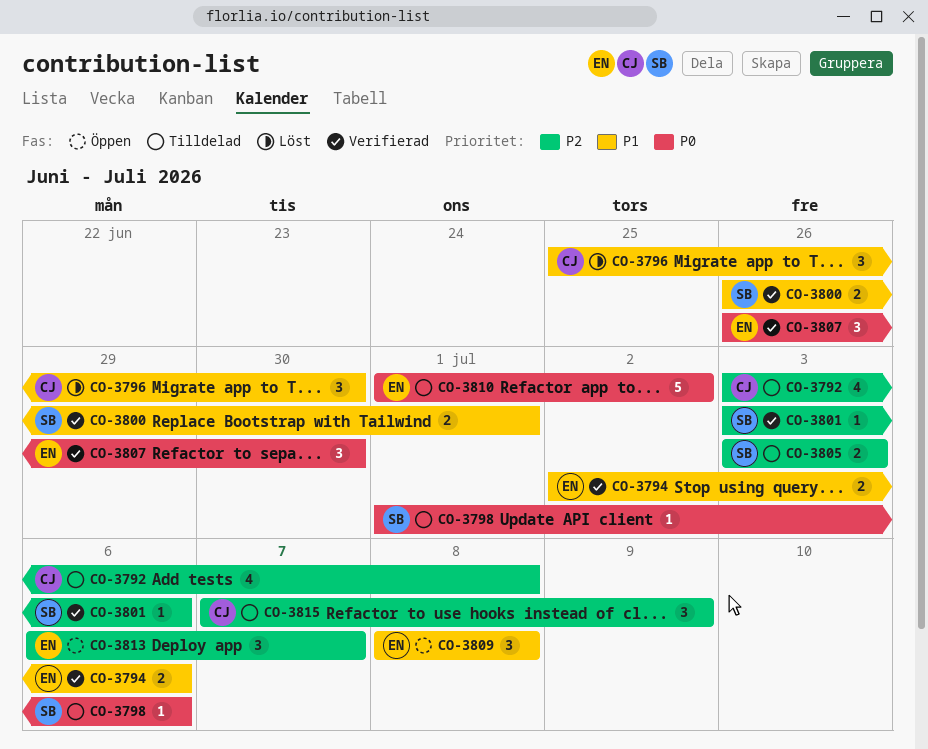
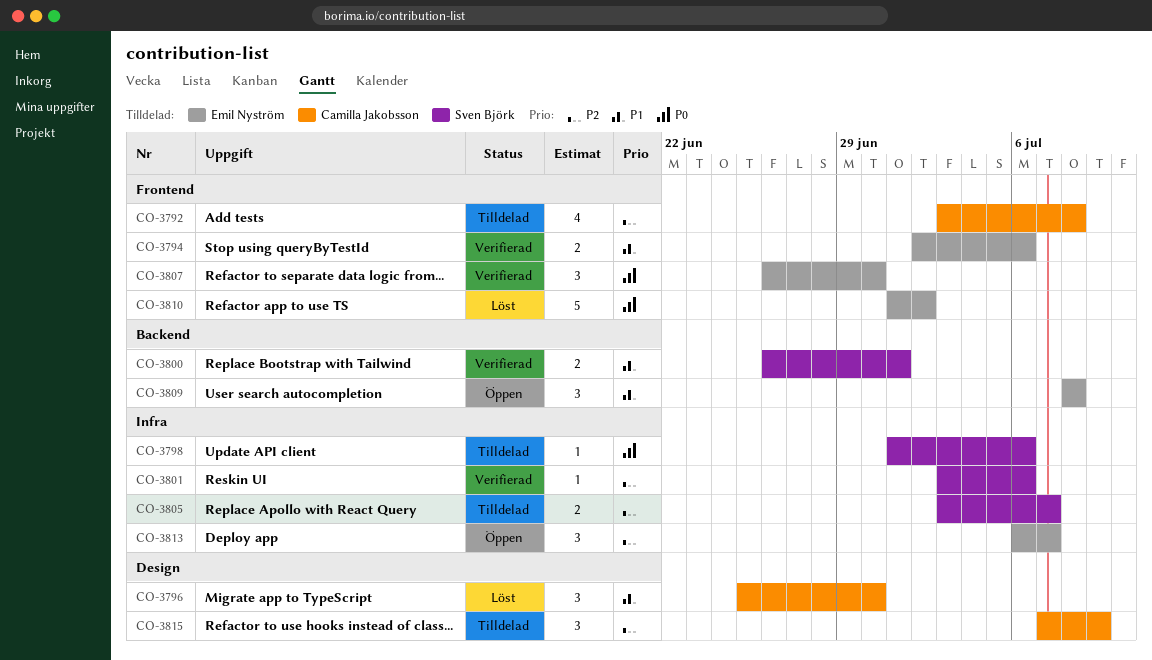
CO-3805, due: Jul 3 -> Jul 7
CO-3810, status: Tilldelad -> Löst

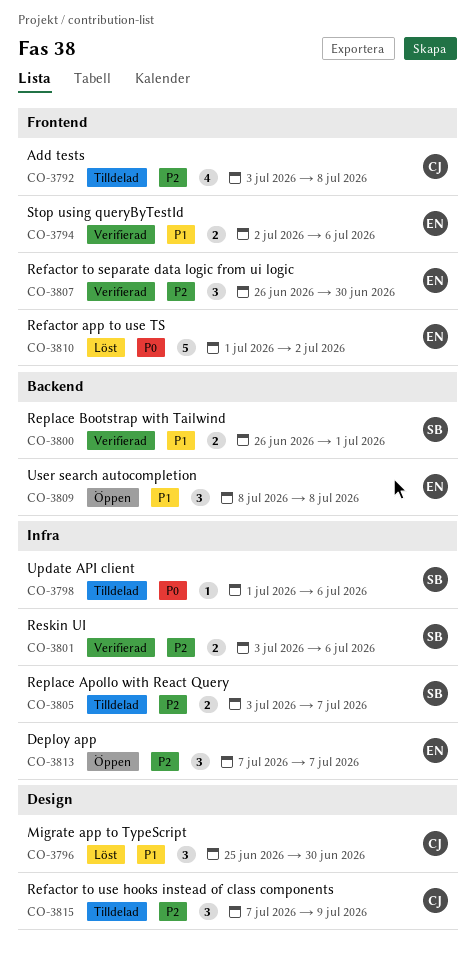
CO-3801, estimate: 1 -> 2
CO-3807, priority: P0 -> P2
CO-3813, start: Jul 6 -> Jul 7

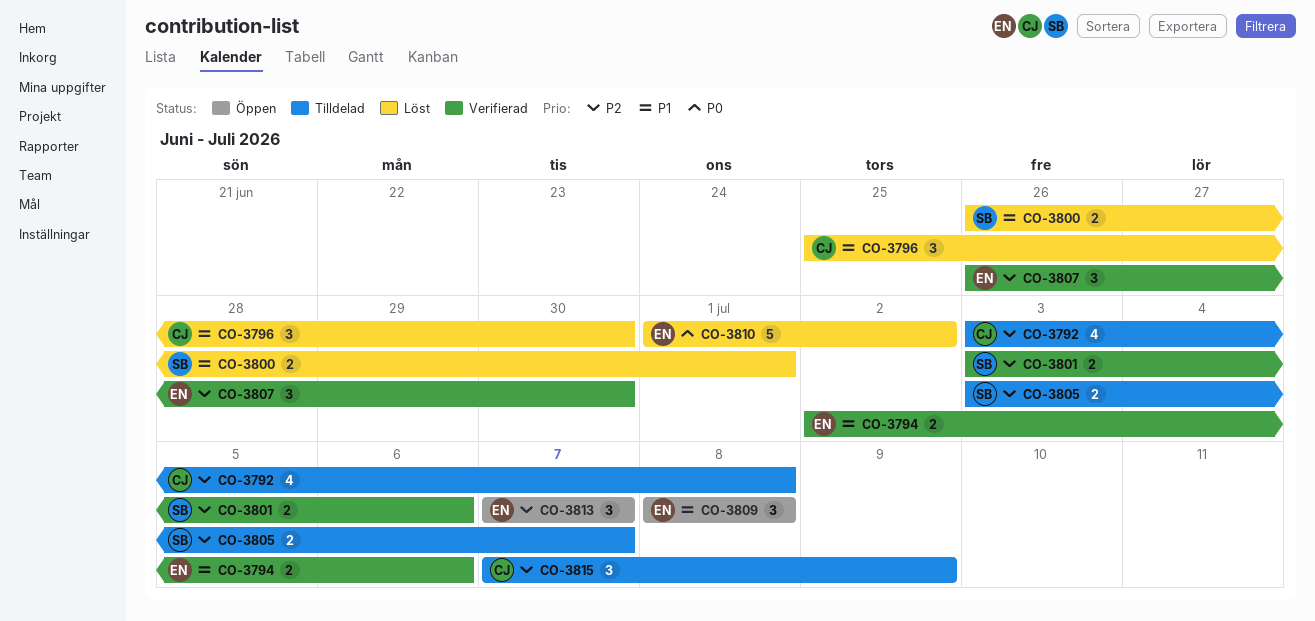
CO-3798: present -> none
CO-3800, status: Verifierad -> Löst

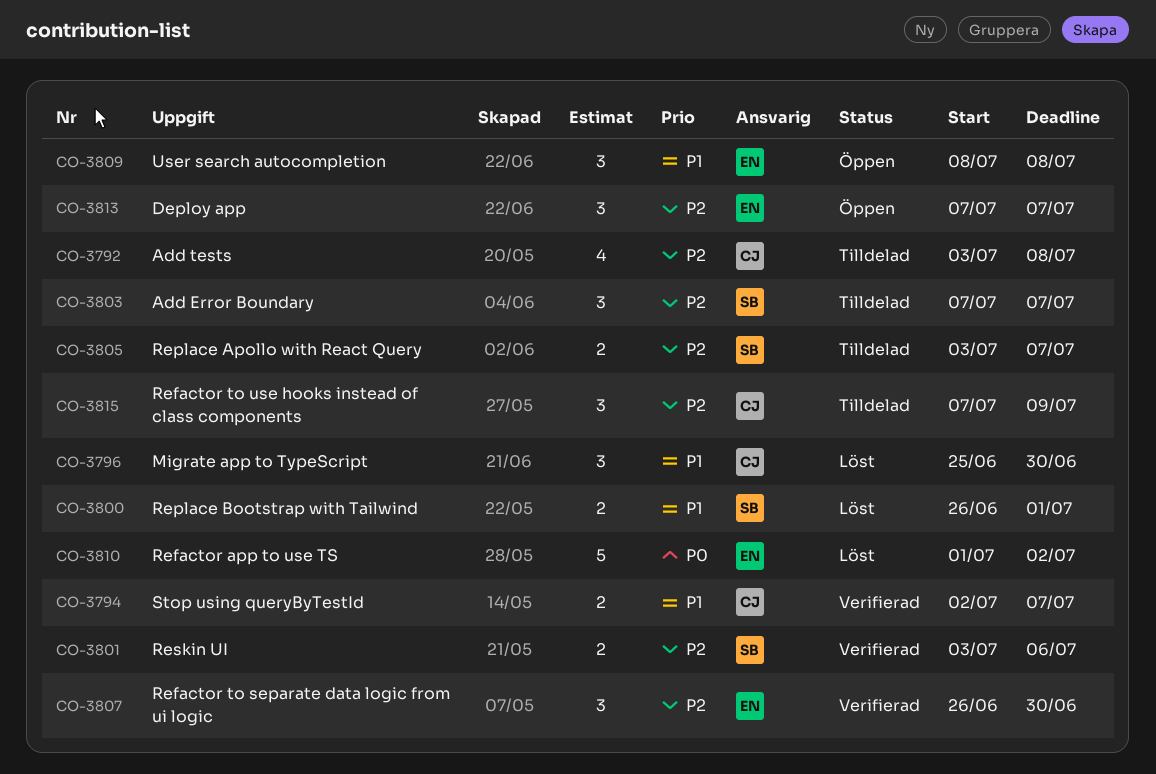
CO-3794, owner: EN -> CJ
CO-3794, due: Jul 6 -> Jul 7
CO-3803: none -> present

